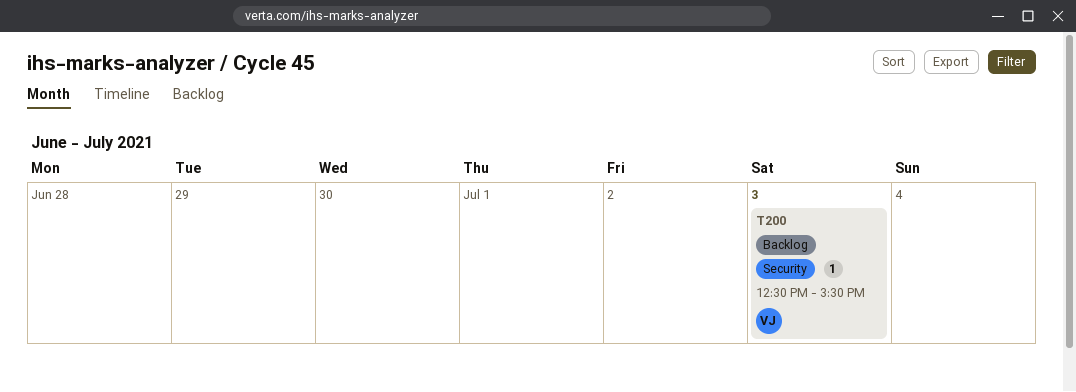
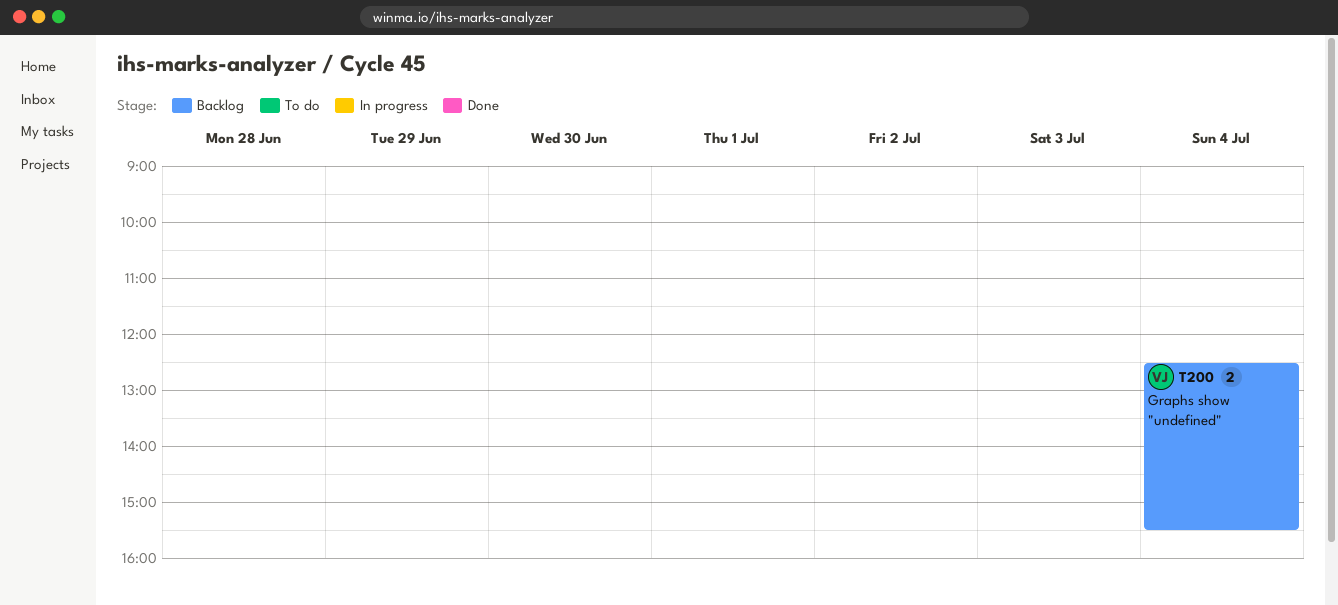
T200, estimate: 1 -> 2
T200, day: Jul 3 -> Jul 4

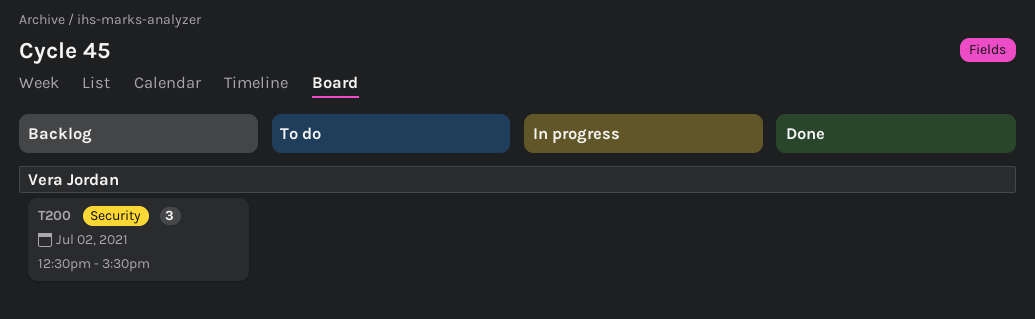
T200, estimate: 2 -> 3
T200, day: Jul 4 -> Jul 2

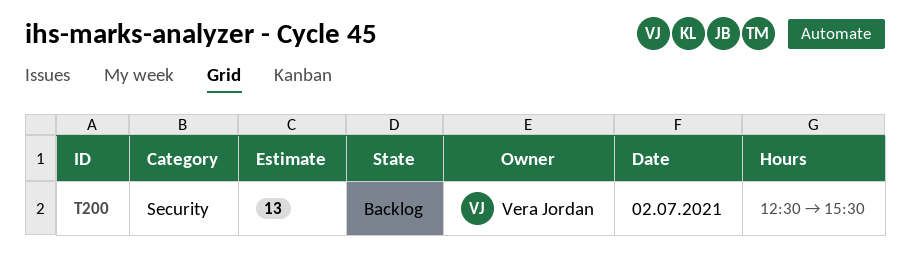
T200, estimate: 3 -> 13

